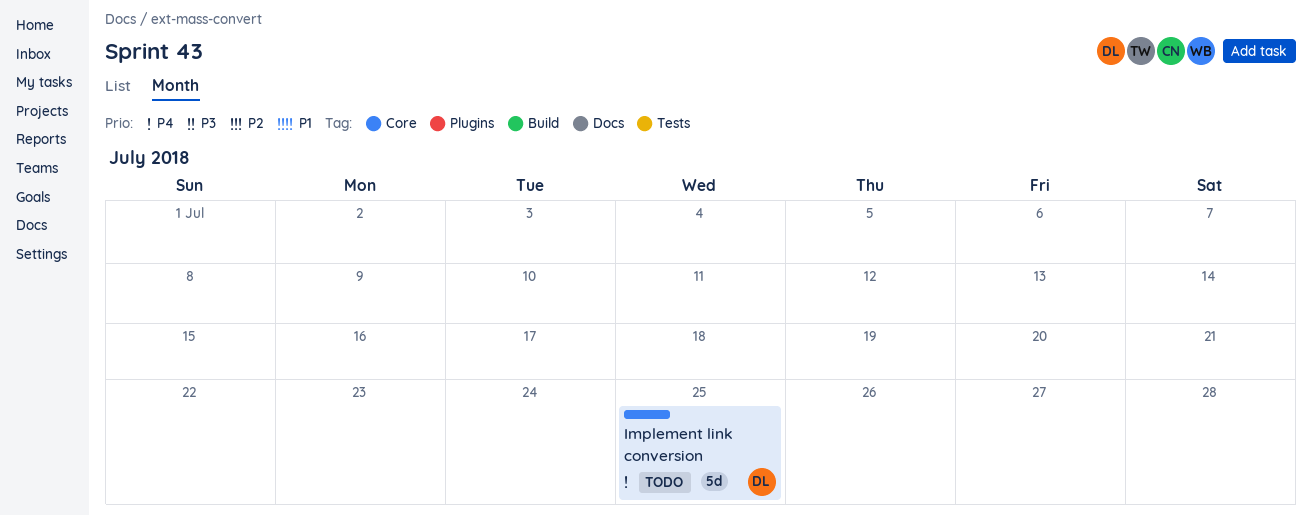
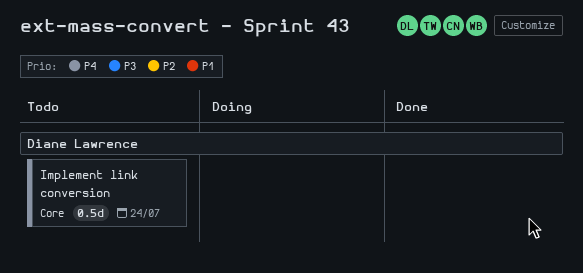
Implement link conversion, estimate: 5d -> 0.5d
Implement link conversion, due: Jul 25 -> Jul 24

